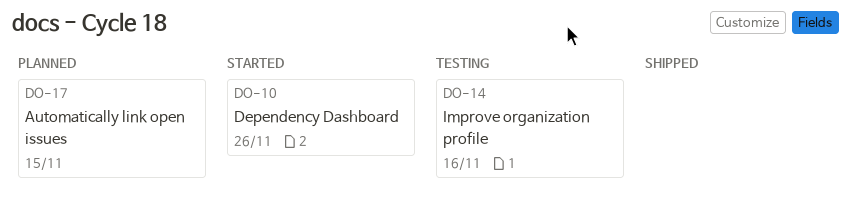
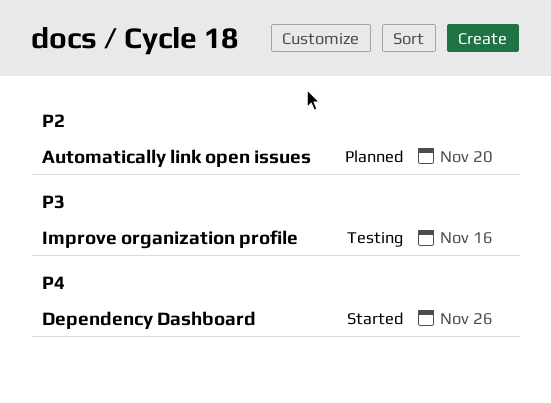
Automatically link open issues, due: Nov 15 -> Nov 20

